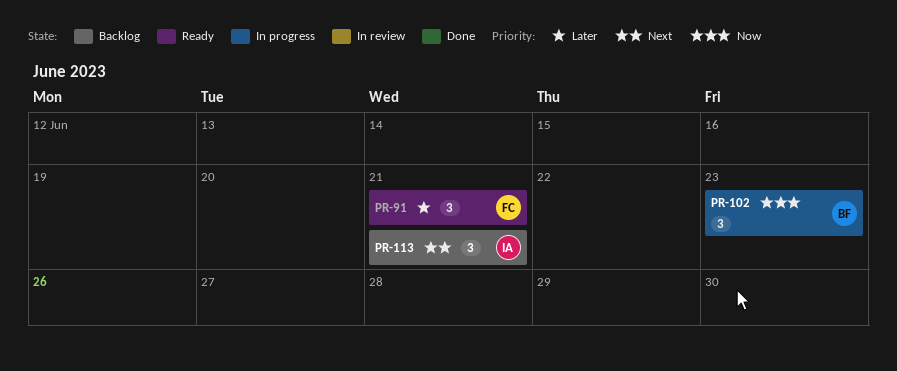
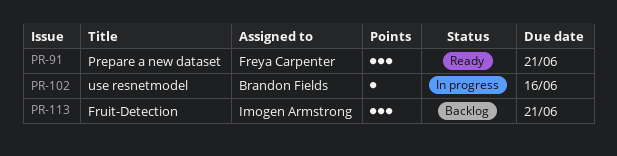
PR-102, estimate: 3 -> 1
PR-102, due: Jun 23 -> Jun 16

